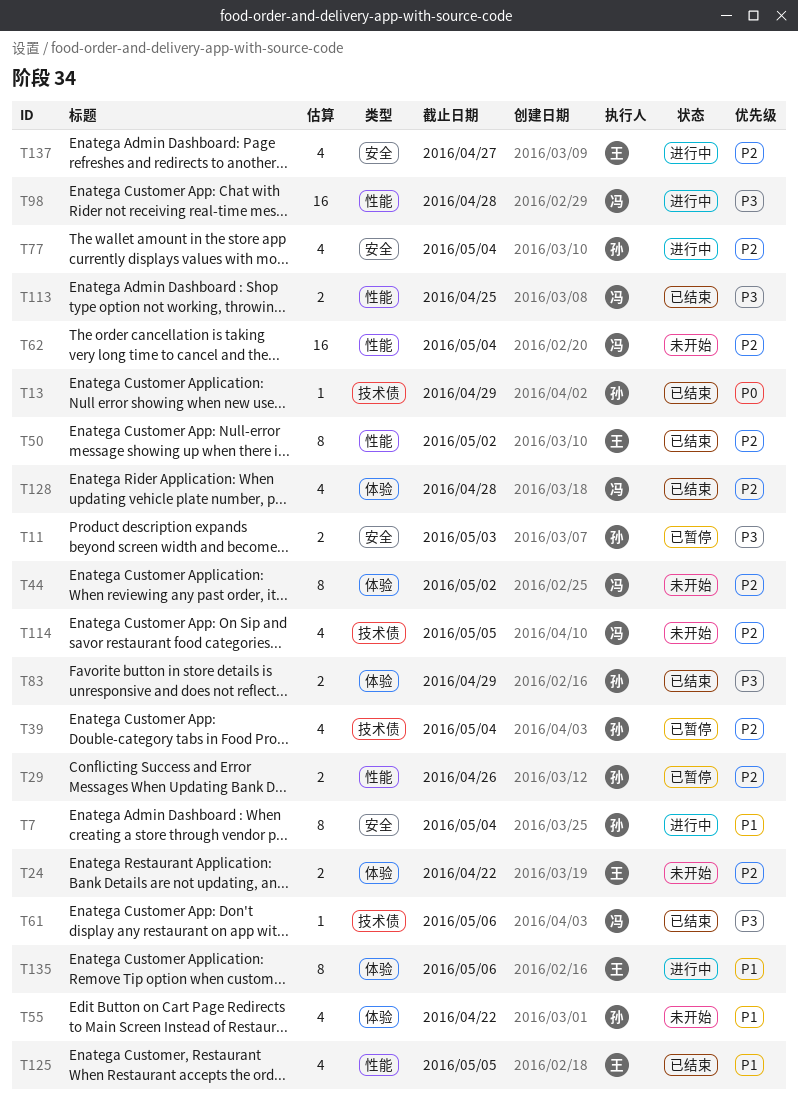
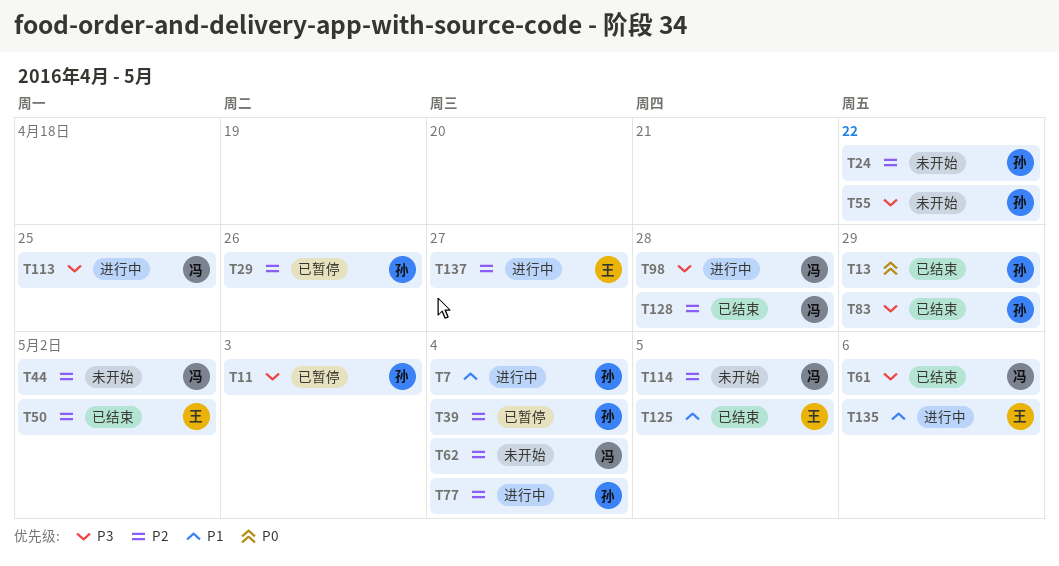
T24, owner: 王 -> 孙
T55, priority: P1 -> P3
T113, status: 已结束 -> 进行中

